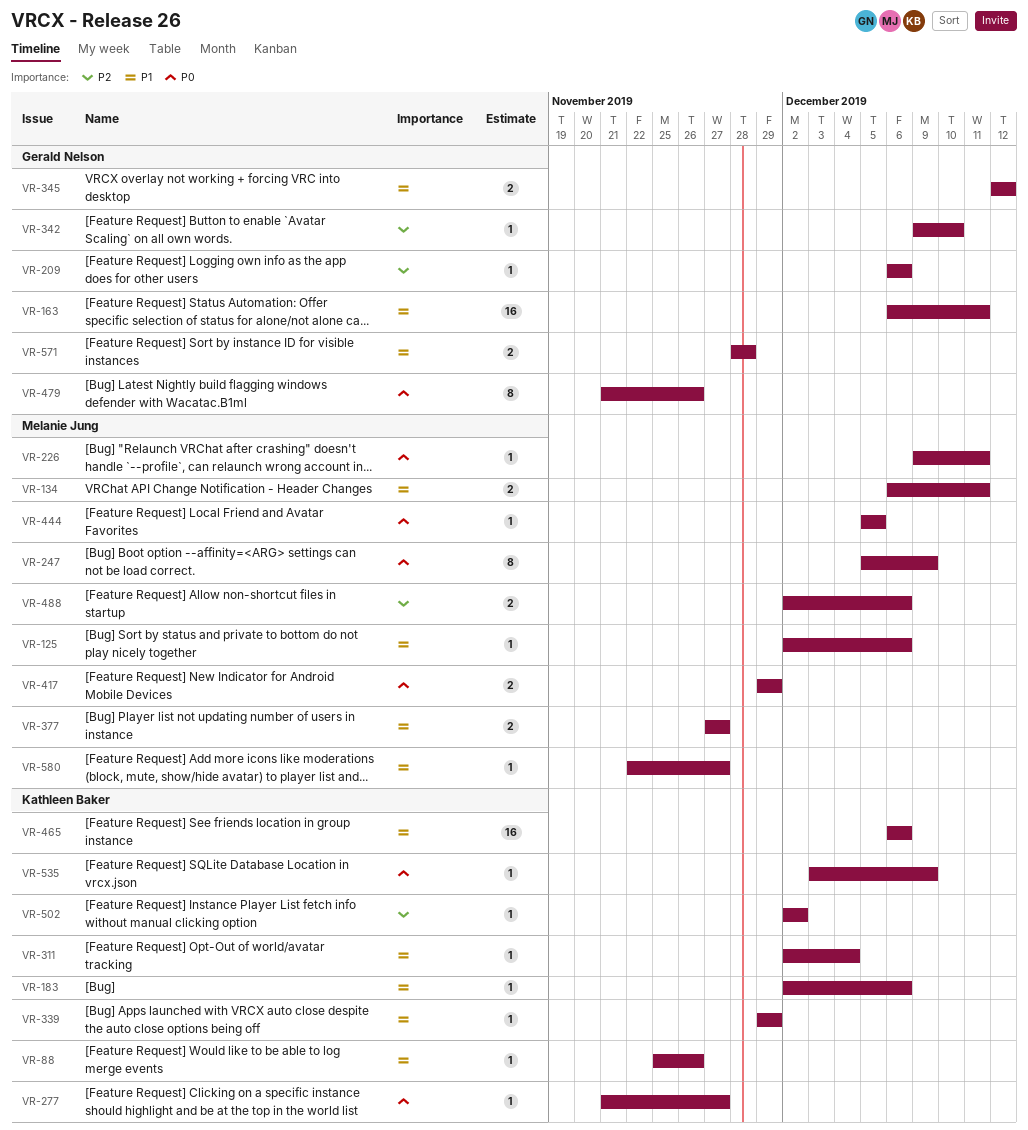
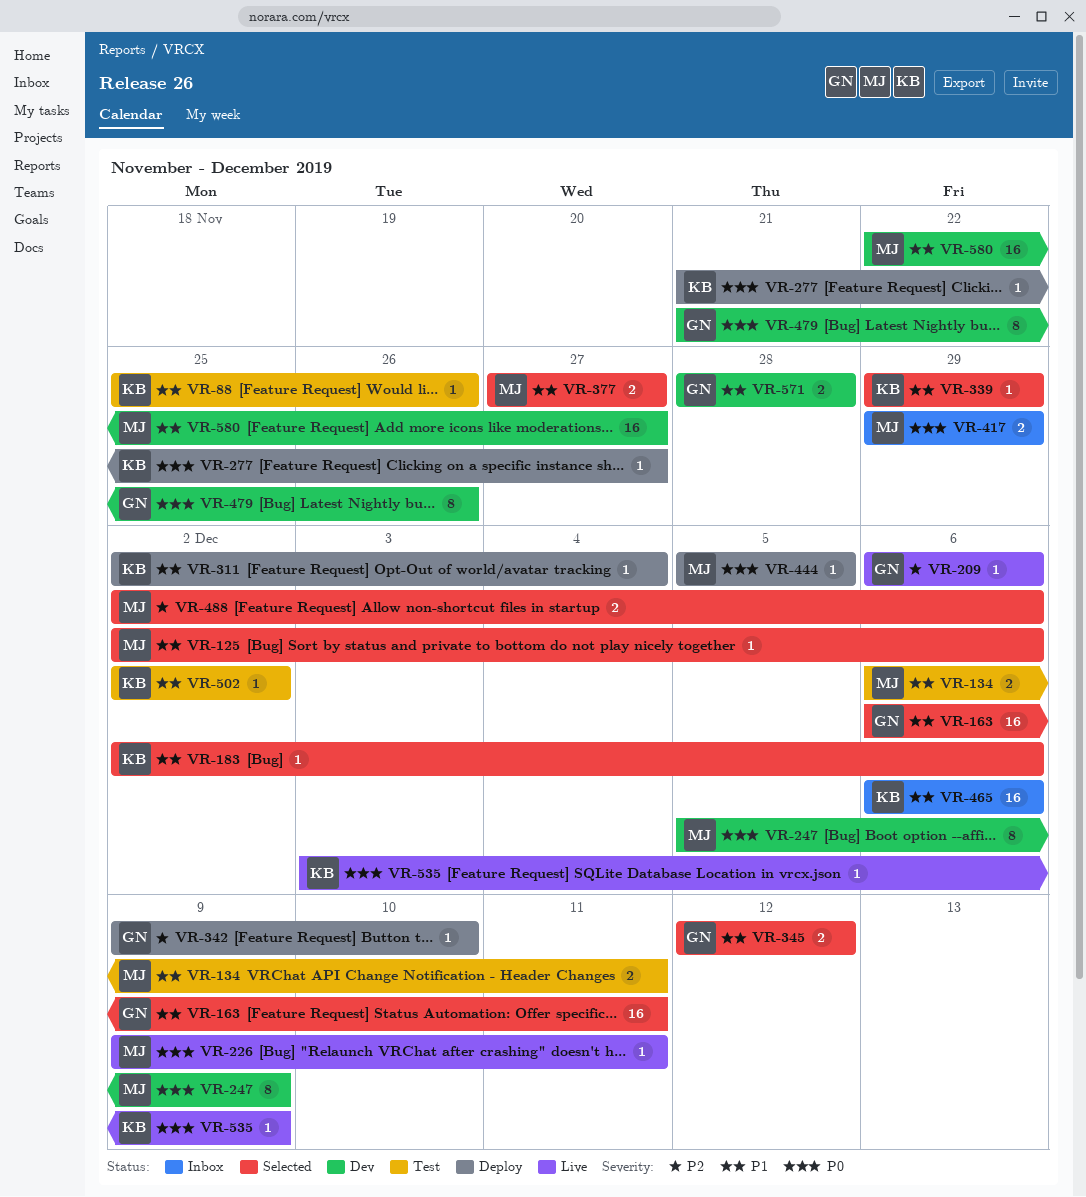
VR-502, priority: P2 -> P1
VR-580, estimate: 1 -> 16

